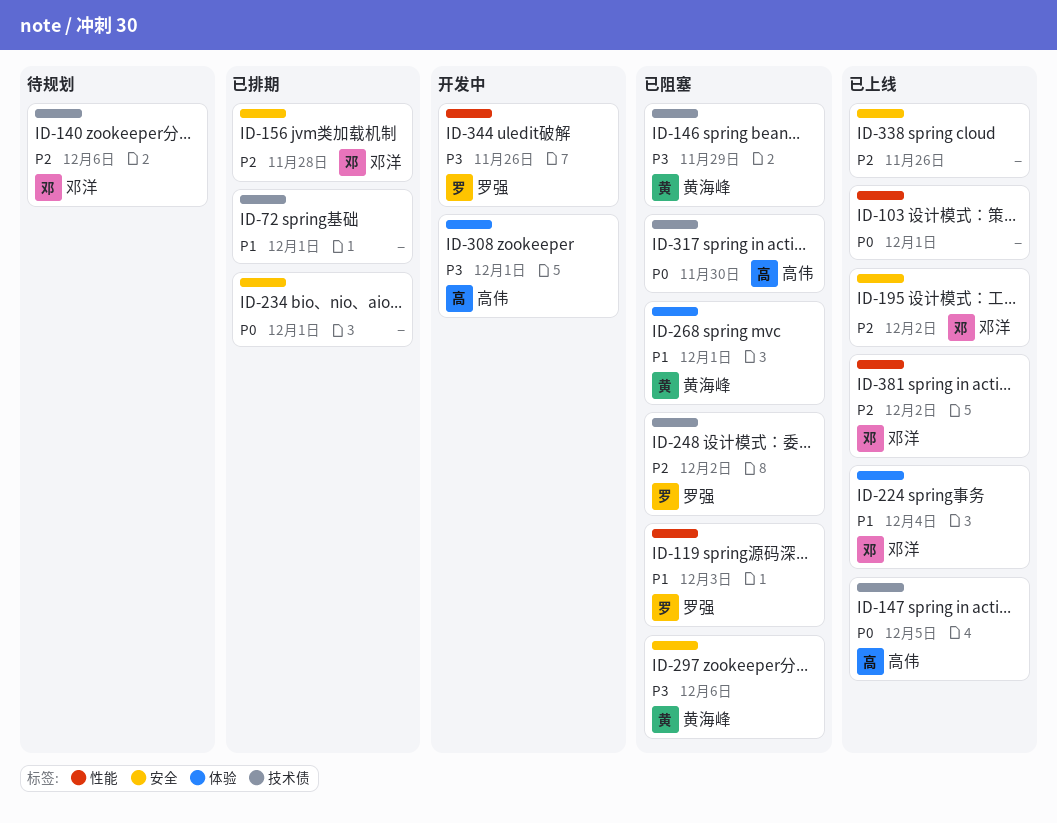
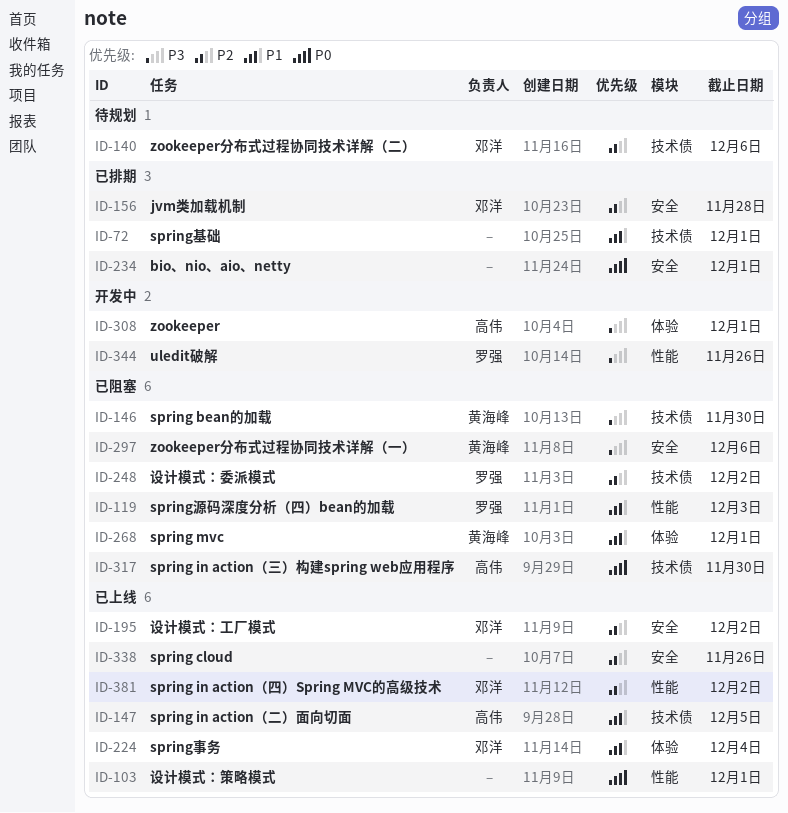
ID-146, due: Nov 29 -> Nov 30
ID-147, priority: P0 -> P1

